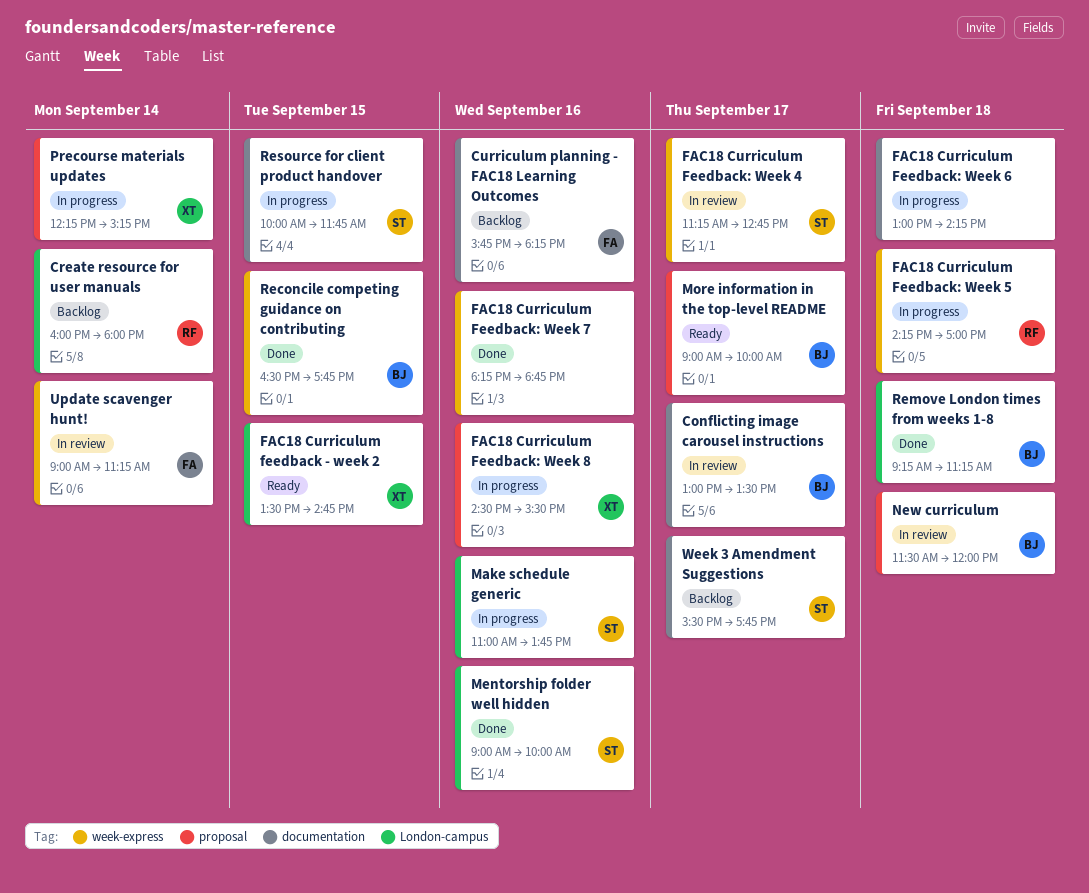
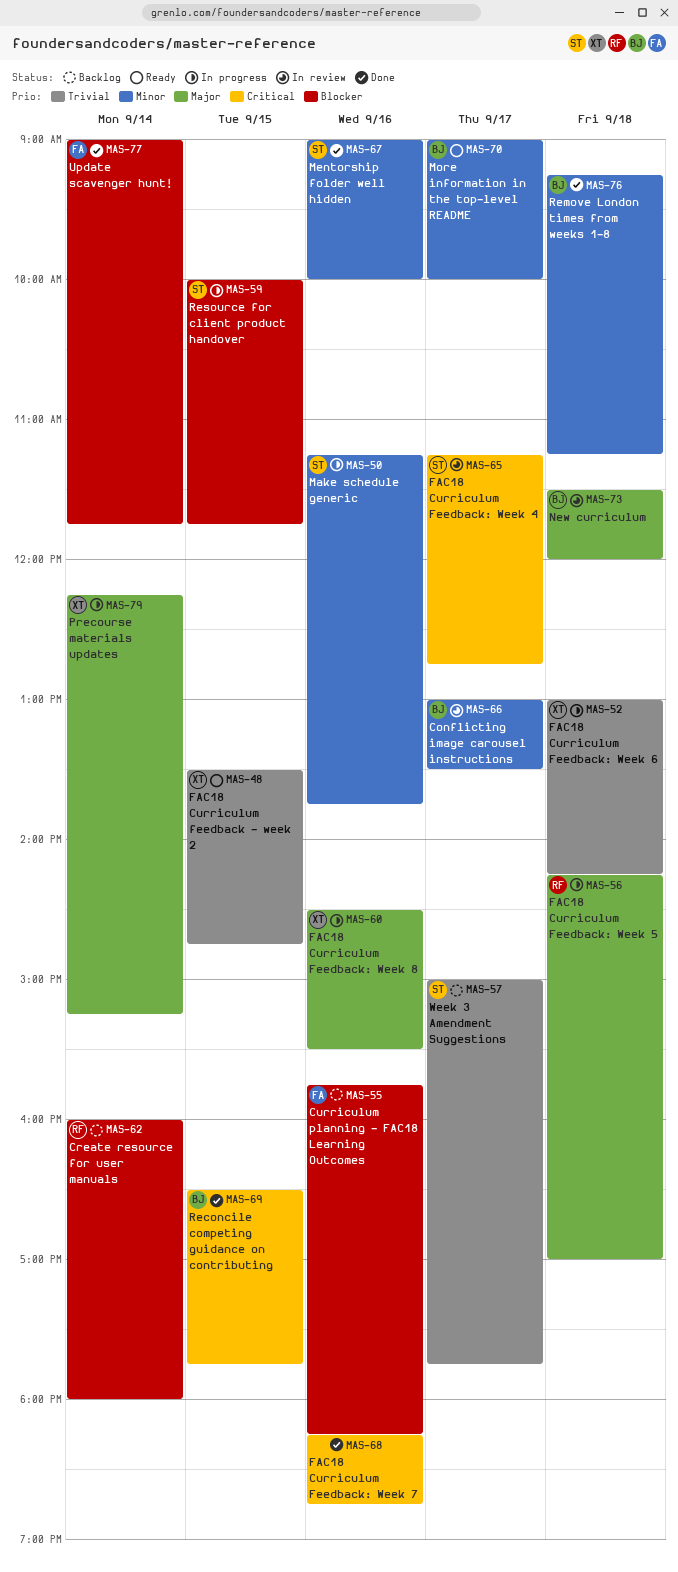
FAC18 Curriculum Feedback: Week 6, owner: none -> XT
Make schedule generic, begins: 11:00 -> 11:15
Update scavenger hunt!, status: In review -> Done
Update scavenger hunt!, ends: 11:15 -> 11:45
Week 3 Amendment Suggestions, begins: 15:30 -> 15:00

